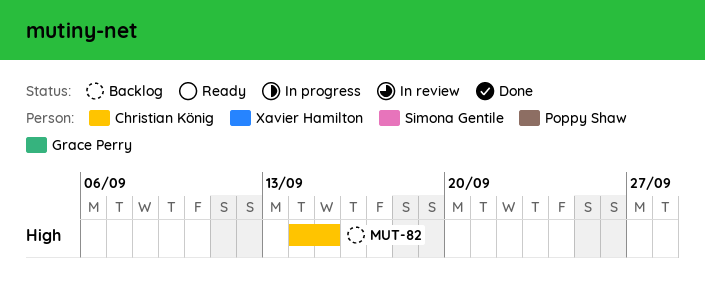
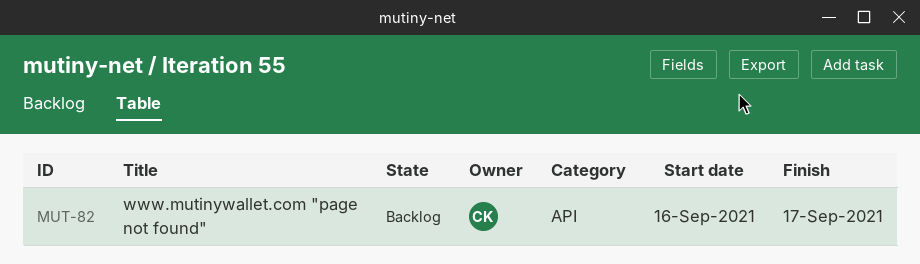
MUT-82, start: Sep 14 -> Sep 16
MUT-82, due: Sep 15 -> Sep 17

